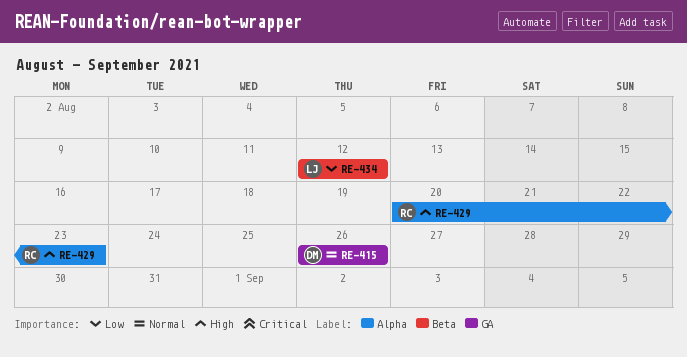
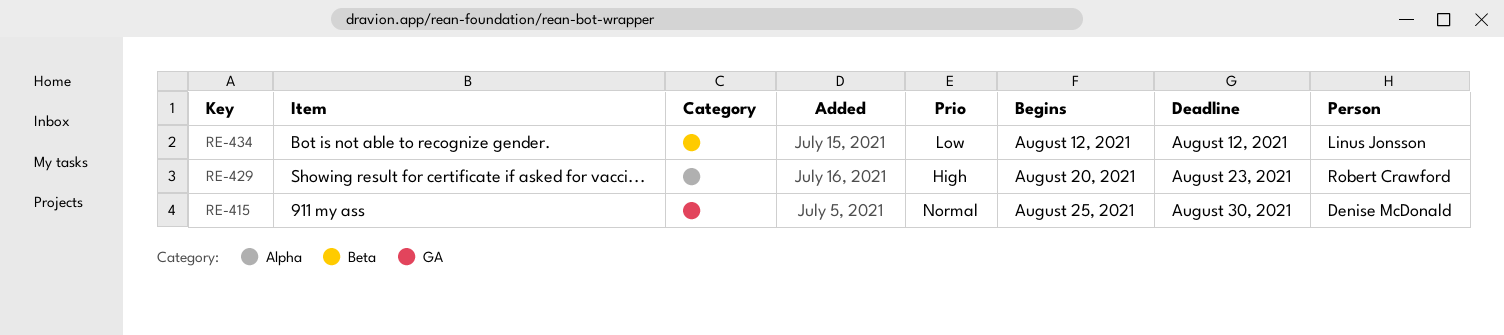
RE-415, start: Aug 26 -> Aug 25
RE-415, due: Aug 26 -> Aug 30

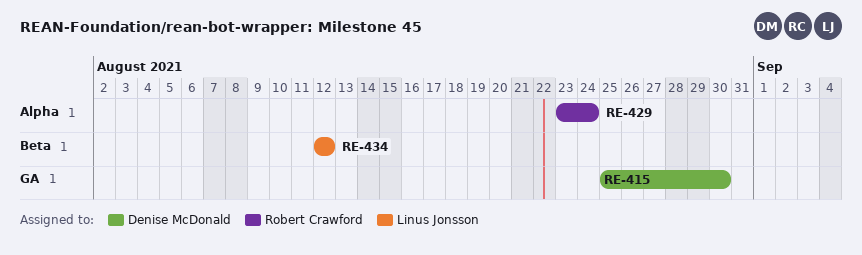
RE-429, start: Aug 20 -> Aug 23
RE-429, due: Aug 23 -> Aug 24

